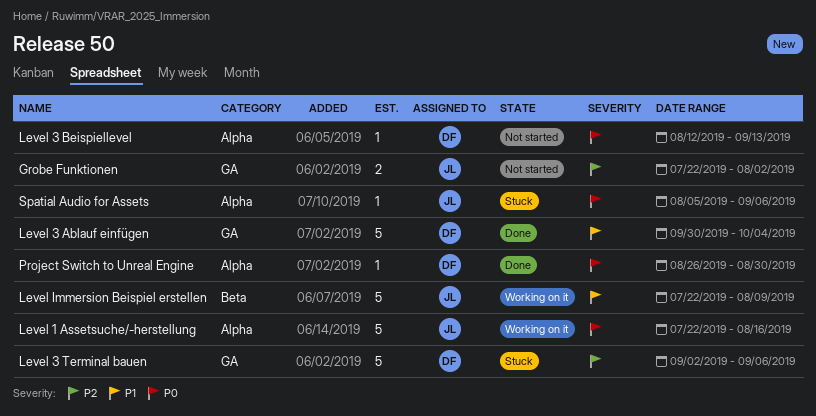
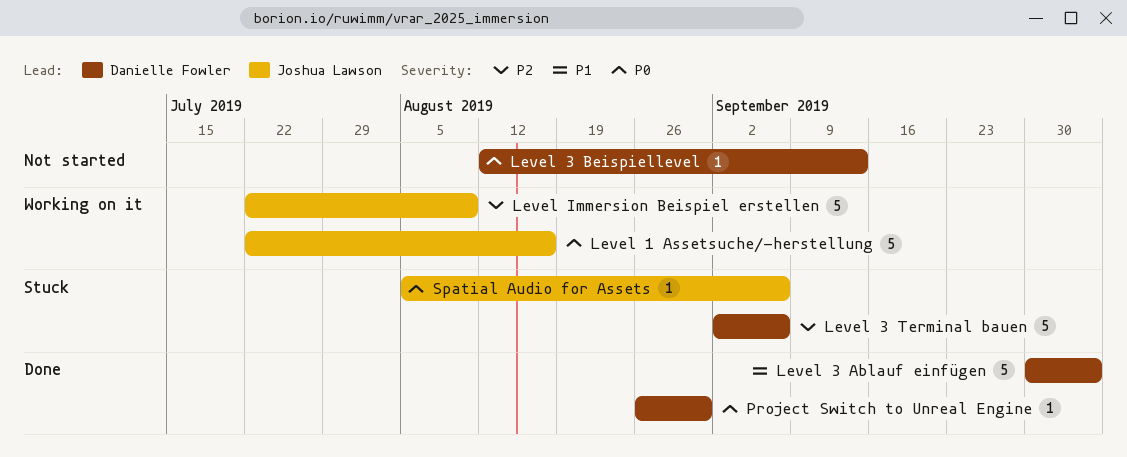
Grobe Funktionen: present -> none
Level Immersion Beispiel erstellen, priority: P1 -> P2

